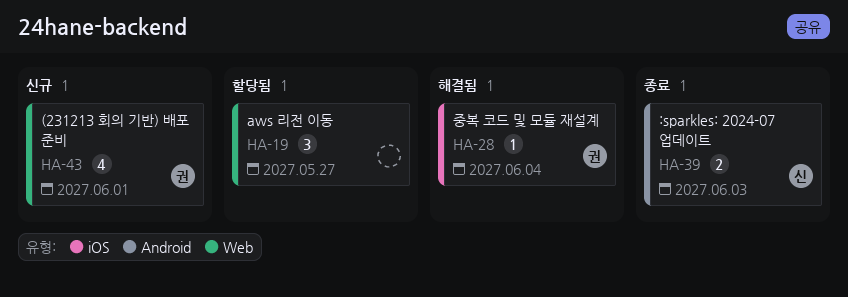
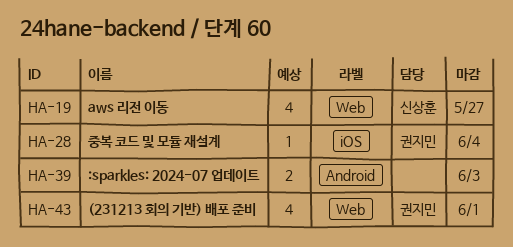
HA-19, owner: none -> 신상훈
HA-19, estimate: 3 -> 4
HA-39, owner: 신상훈 -> none

